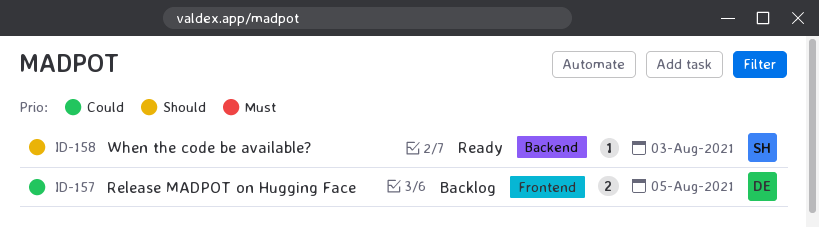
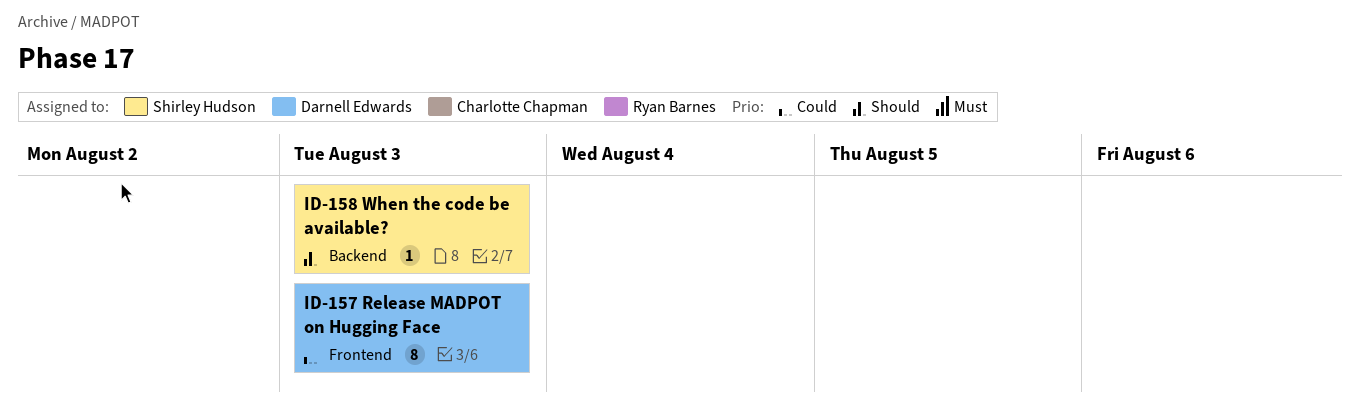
ID-157, estimate: 2 -> 8
ID-157, due: Aug 5 -> Aug 3

